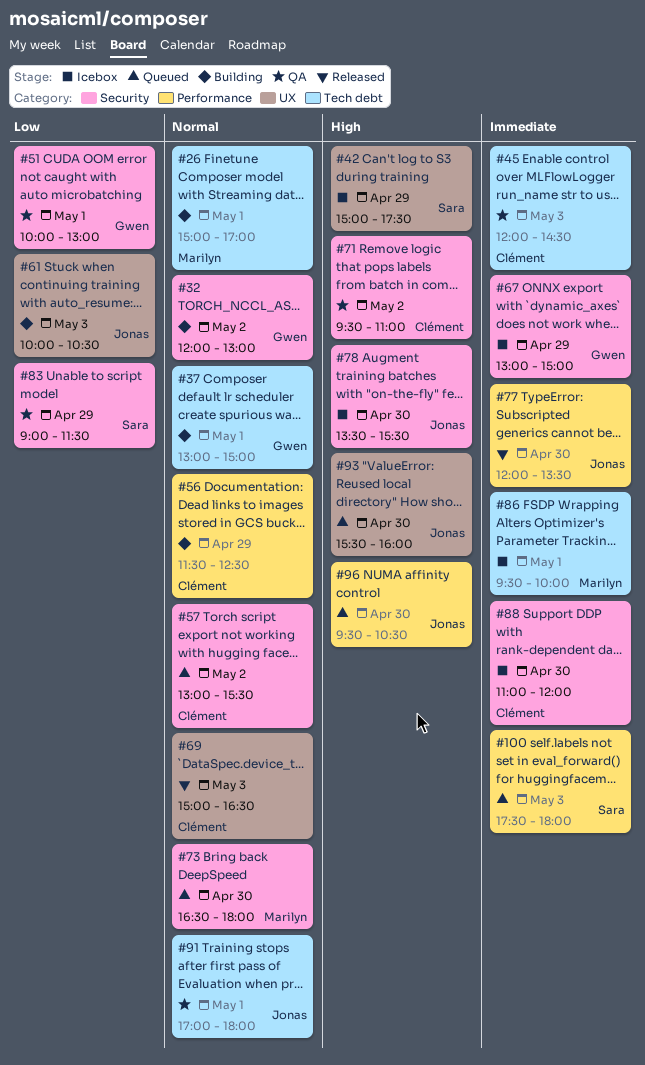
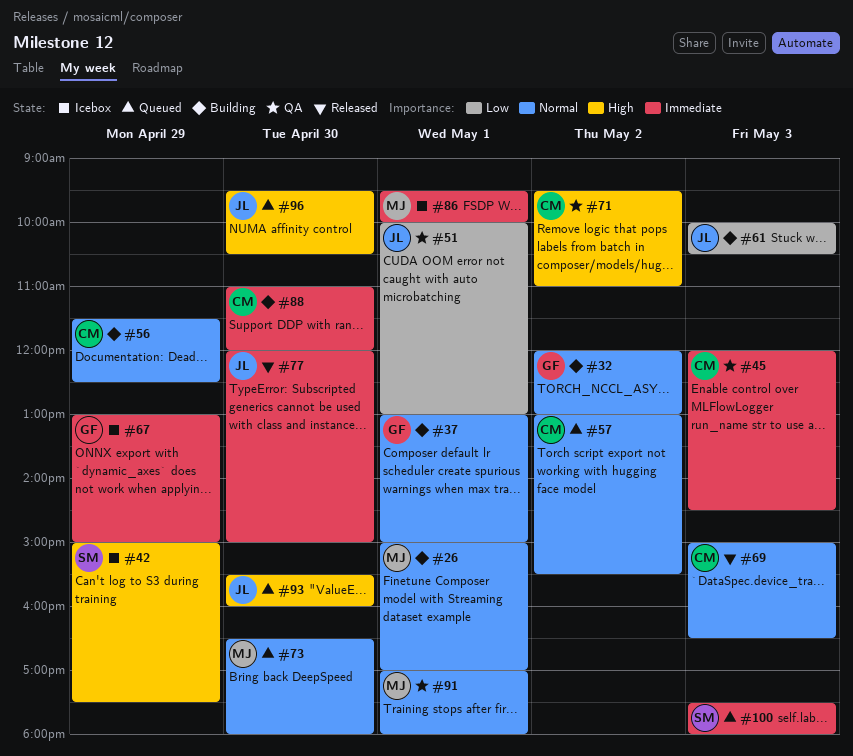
#51, owner: Gwen -> Jonas
#77, ends: 13:30 -> 15:00
#78: present -> none
#83: present -> none
#88, status: Icebox -> Building
#91, owner: Jonas -> Marilyn

